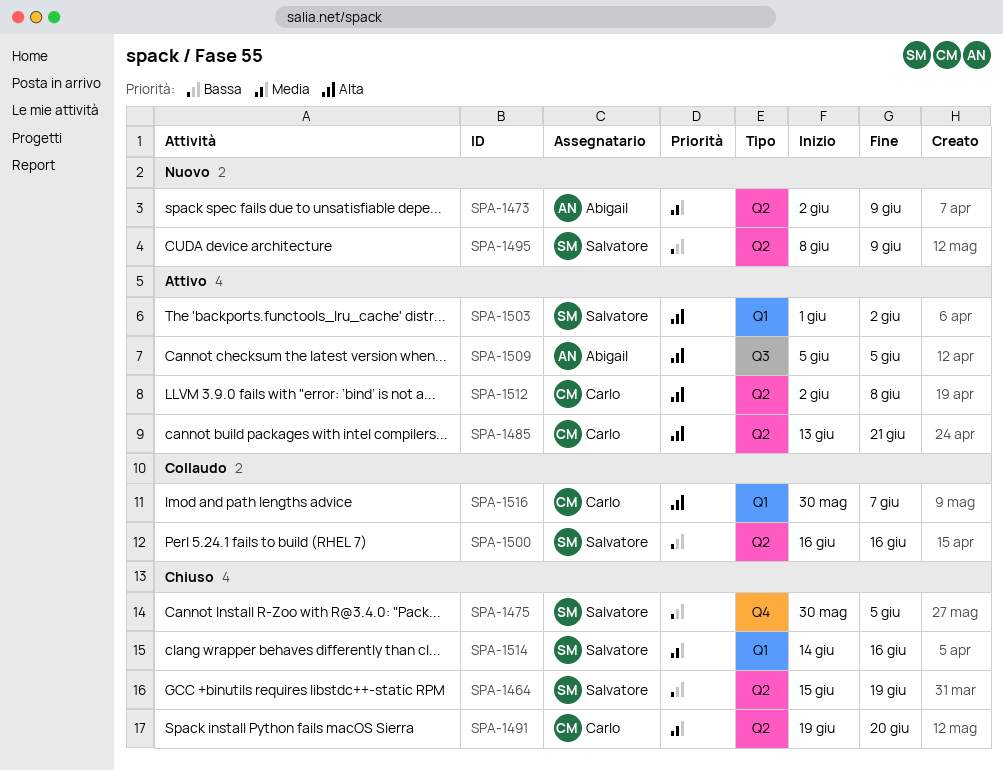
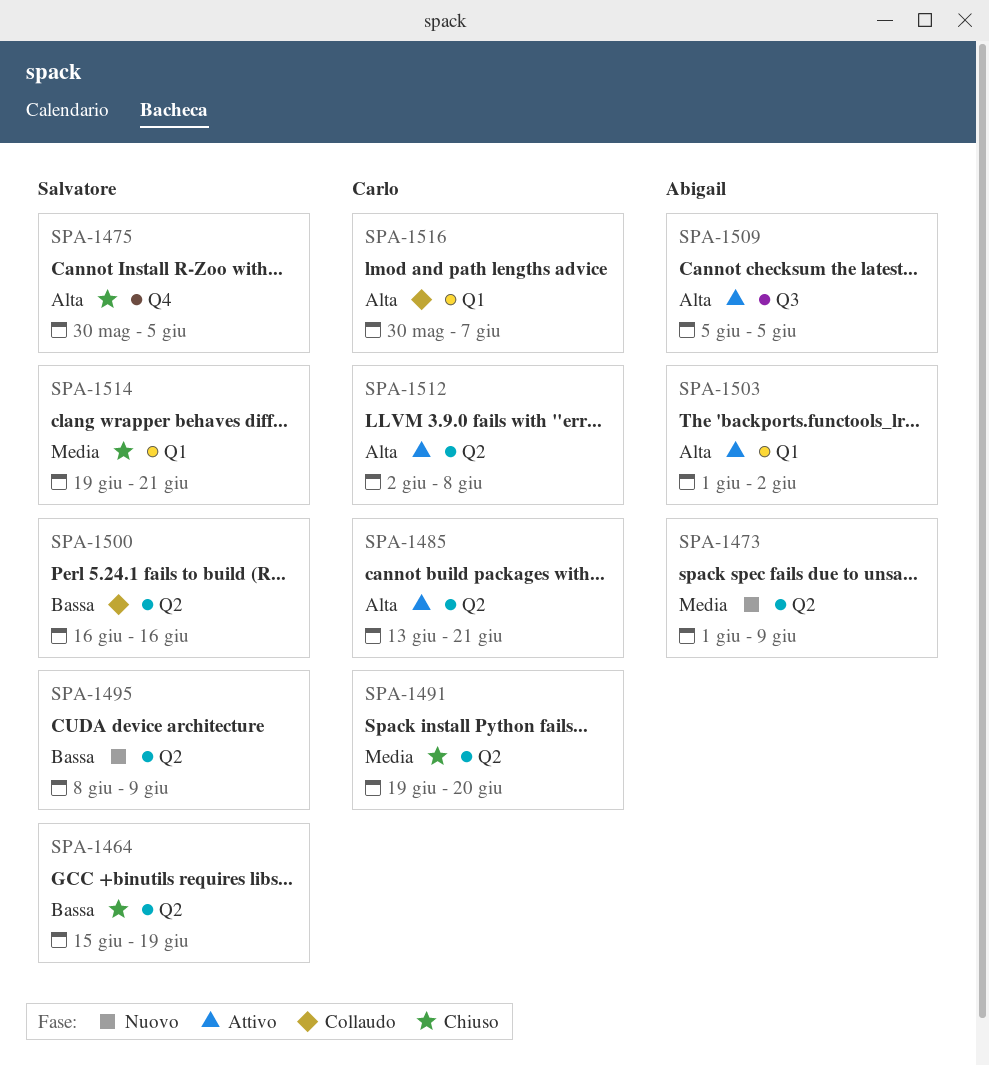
SPA-1473, start: Jun 2 -> Jun 1
SPA-1475, priority: Bassa -> Alta
SPA-1503, owner: Salvatore -> Abigail
SPA-1514, start: Jun 14 -> Jun 19
SPA-1514, due: Jun 16 -> Jun 21

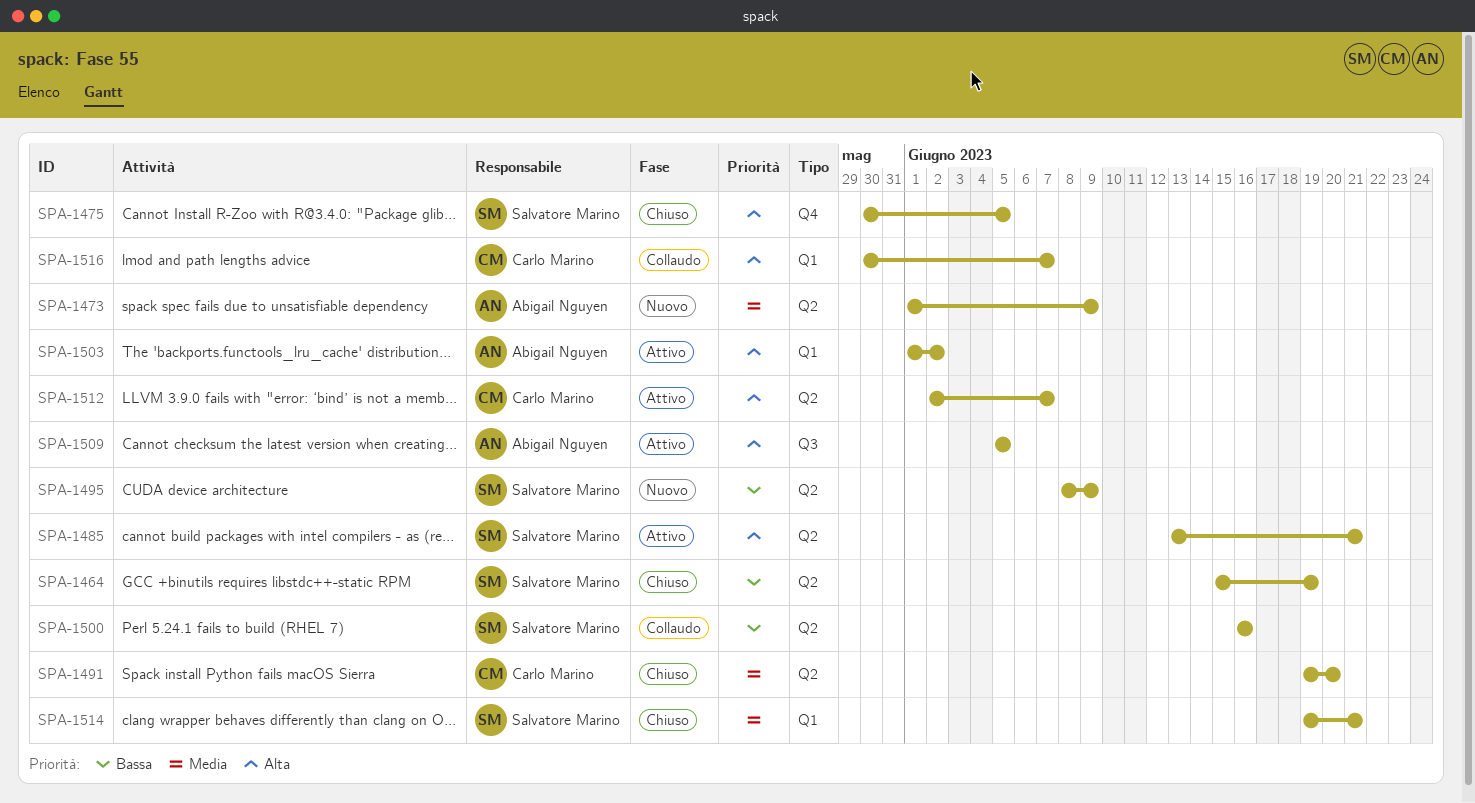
SPA-1485, owner: Carlo Marino -> Salvatore Marino
SPA-1512, due: Jun 8 -> Jun 7

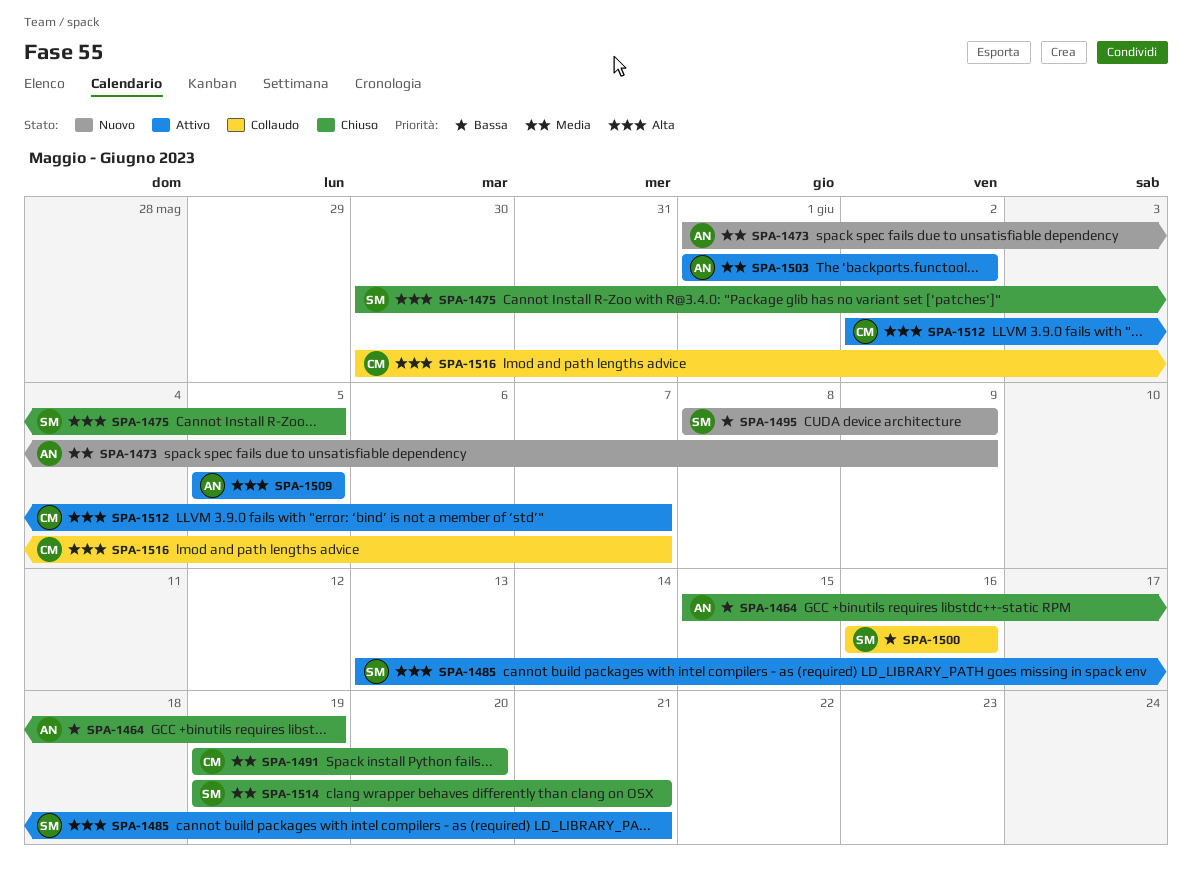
SPA-1464, owner: Salvatore Marino -> Abigail Nguyen
SPA-1503, priority: Alta -> Media

